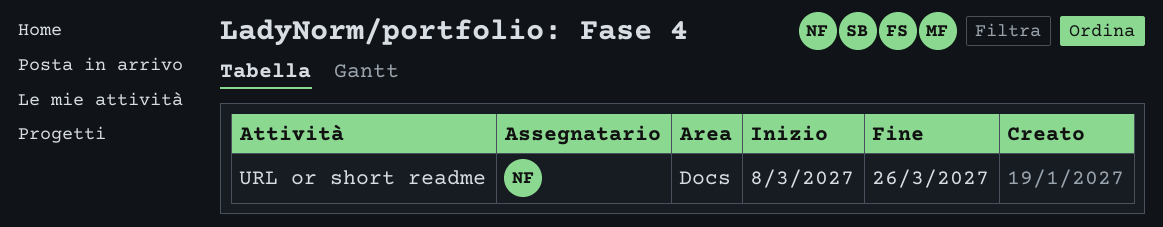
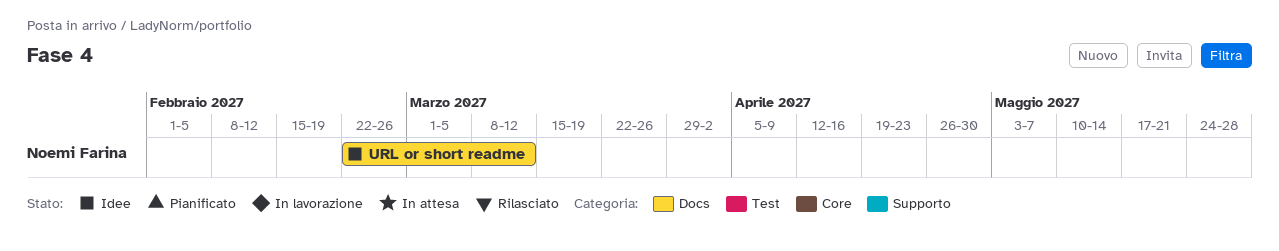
URL or short readme, start: Mar 8 -> Feb 22
URL or short readme, due: Mar 26 -> Mar 12

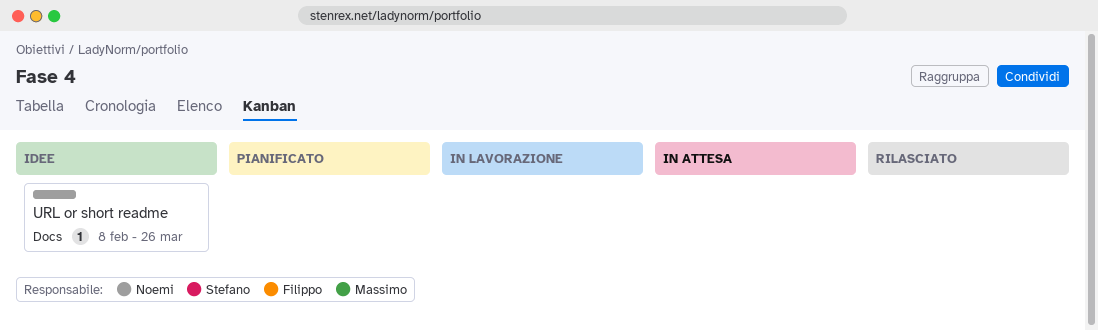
URL or short readme, start: Feb 22 -> Feb 8
URL or short readme, due: Mar 12 -> Mar 26

